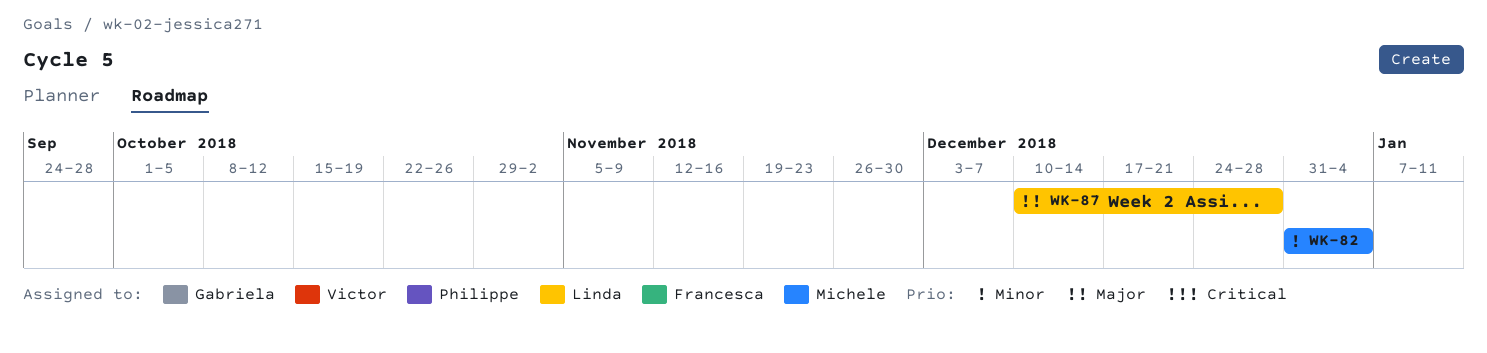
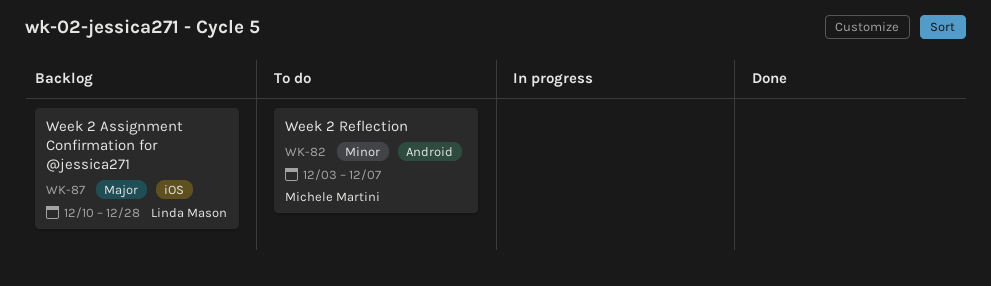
WK-82, start: Dec 31 -> Dec 3
WK-82, due: Jan 4 -> Dec 7

